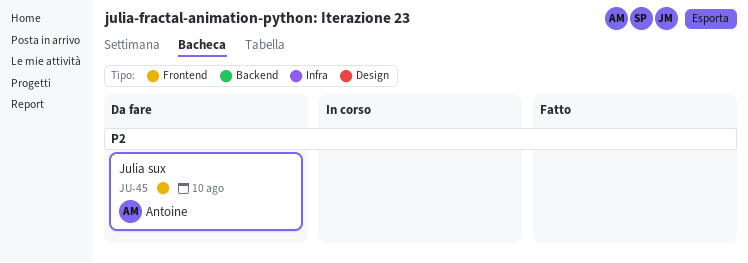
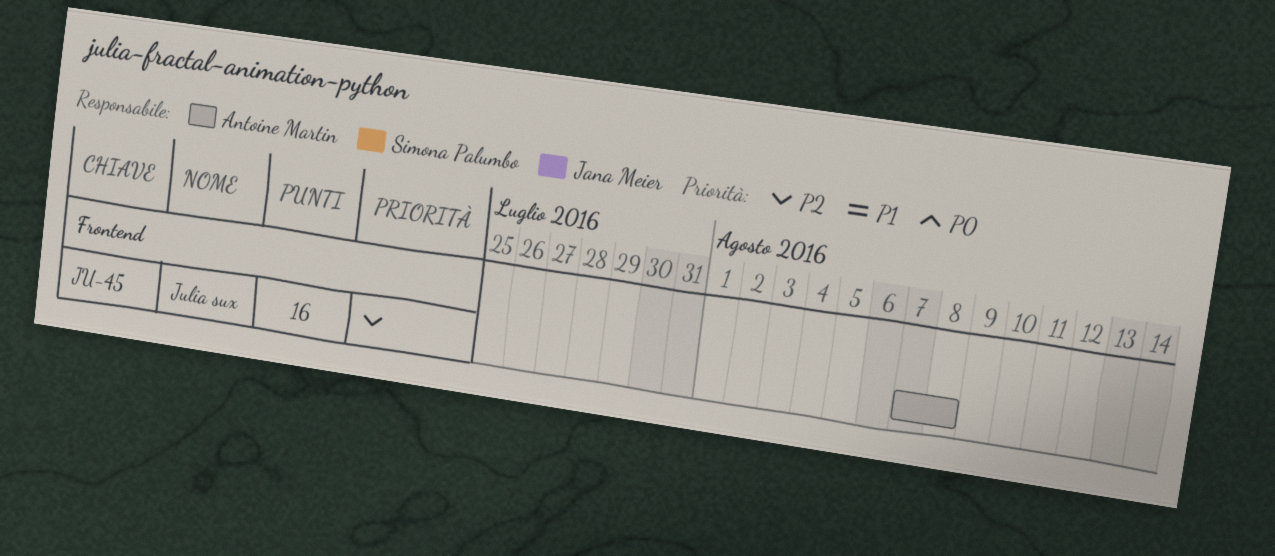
JU-45, due: Aug 10 -> Aug 8

